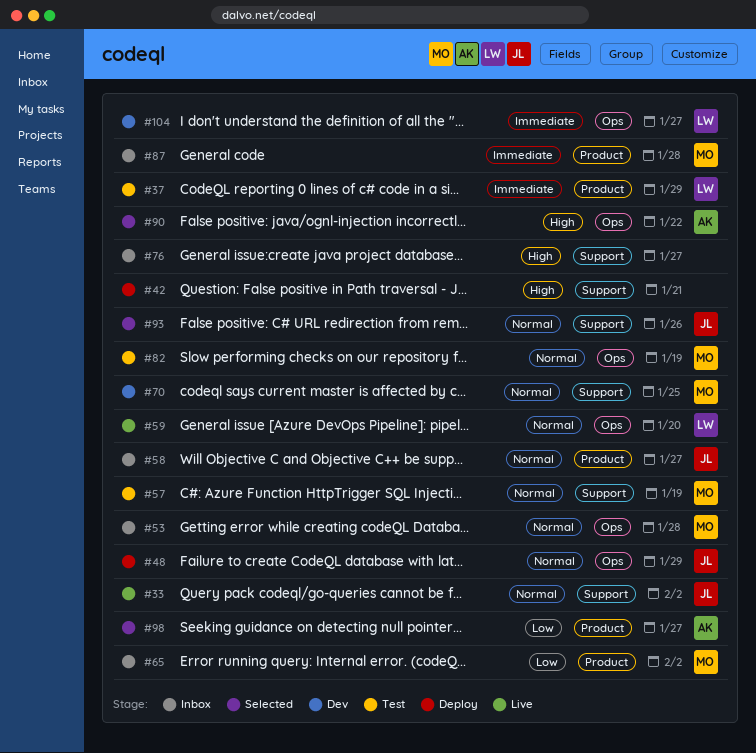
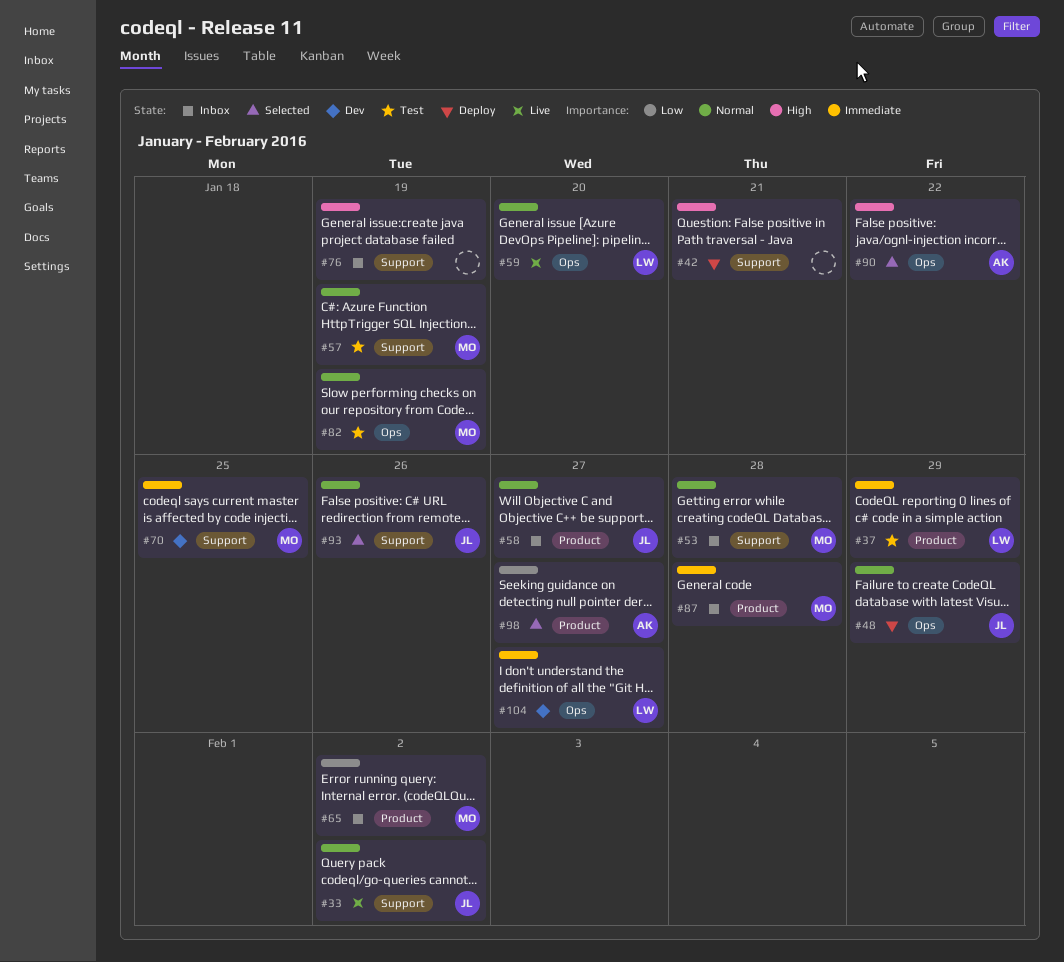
#53, label: Ops -> Support
#70, priority: Normal -> Immediate
#76, due: Jan 27 -> Jan 19

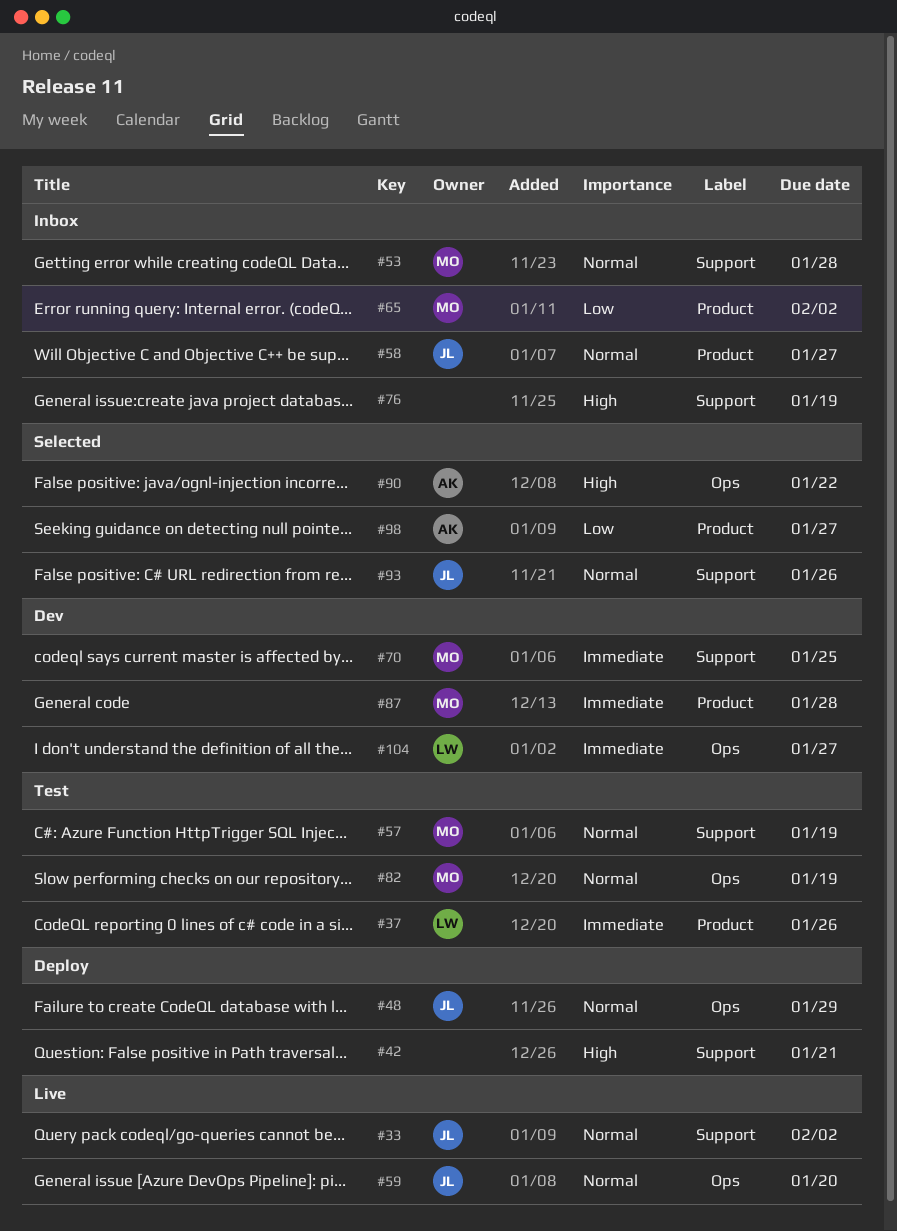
#37, due: Jan 29 -> Jan 26
#59, owner: LW -> JL
#87, status: Inbox -> Dev

